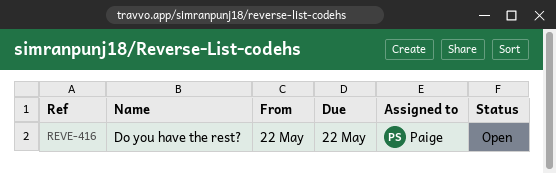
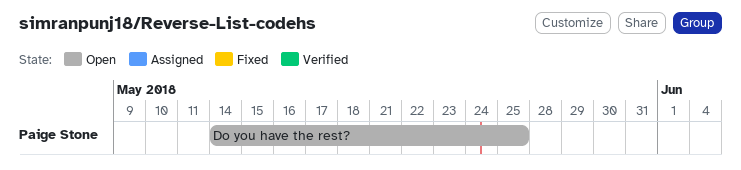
Do you have the rest?, start: May 22 -> May 14
Do you have the rest?, due: May 22 -> May 25

